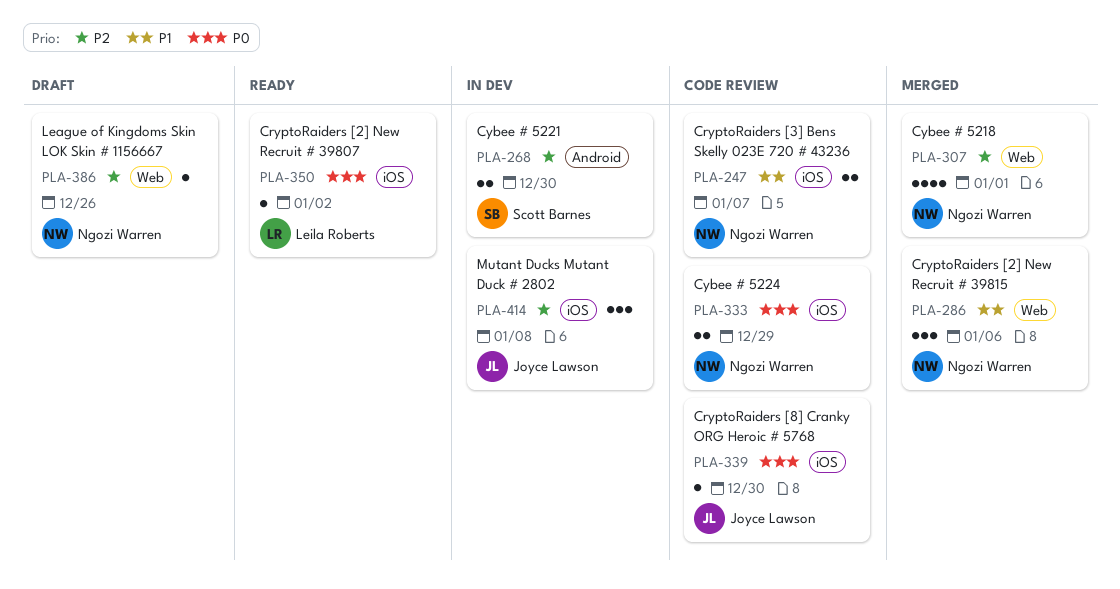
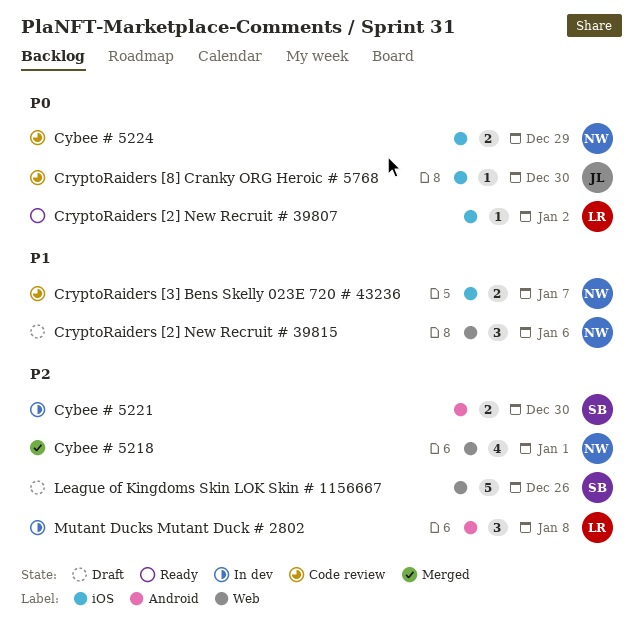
CryptoRaiders [2] New Recruit # 39815, status: Merged -> Draft
League of Kingdoms Skin LOK Skin # 1156667, owner: Ngozi Warren -> Scott Barnes
League of Kingdoms Skin LOK Skin # 1156667, estimate: 1 -> 5
Mutant Ducks Mutant Duck # 2802, owner: Joyce Lawson -> Leila Roberts
Mutant Ducks Mutant Duck # 2802, label: iOS -> Android

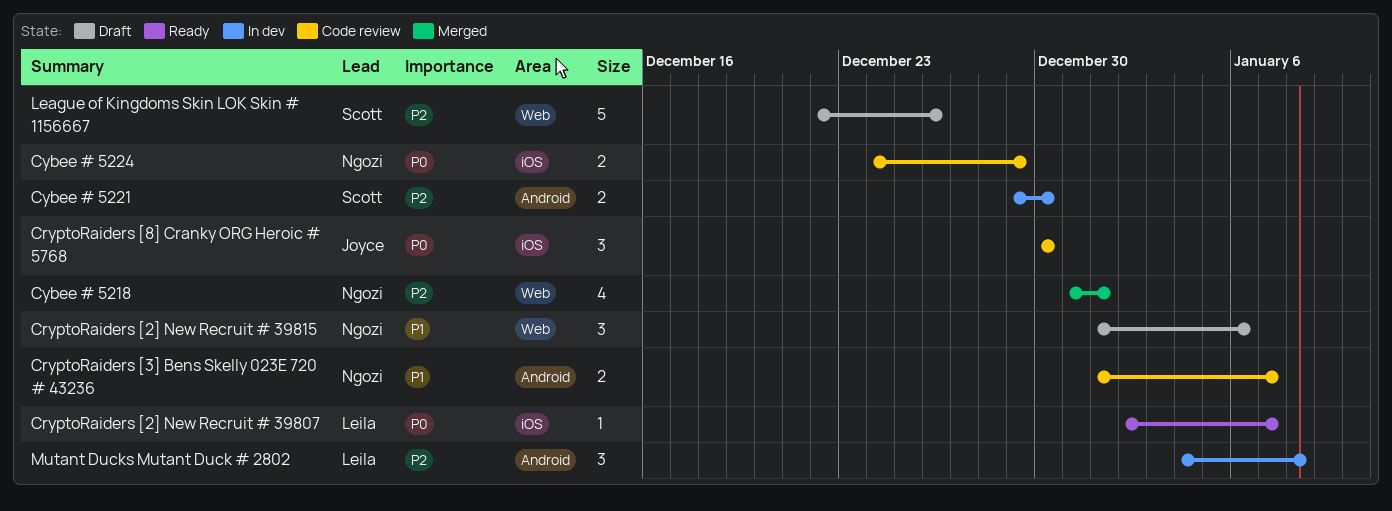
CryptoRaiders [2] New Recruit # 39807, due: Jan 2 -> Jan 7
CryptoRaiders [3] Bens Skelly 023E 720 # 43236, label: iOS -> Android
CryptoRaiders [8] Cranky ORG Heroic # 5768, estimate: 1 -> 3

